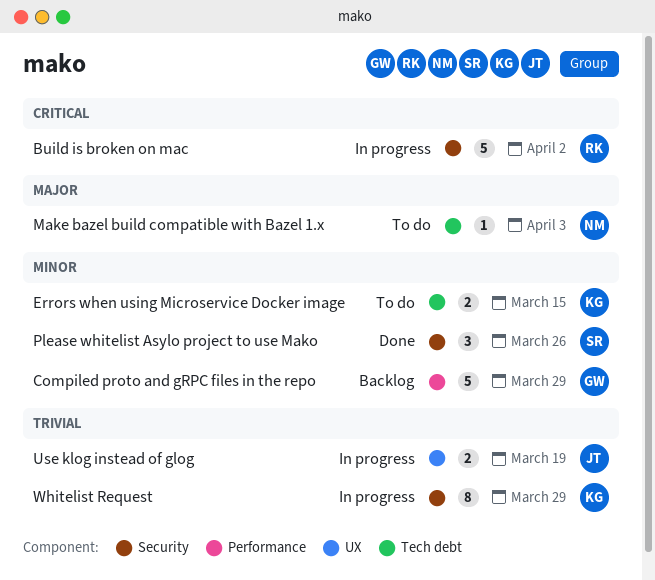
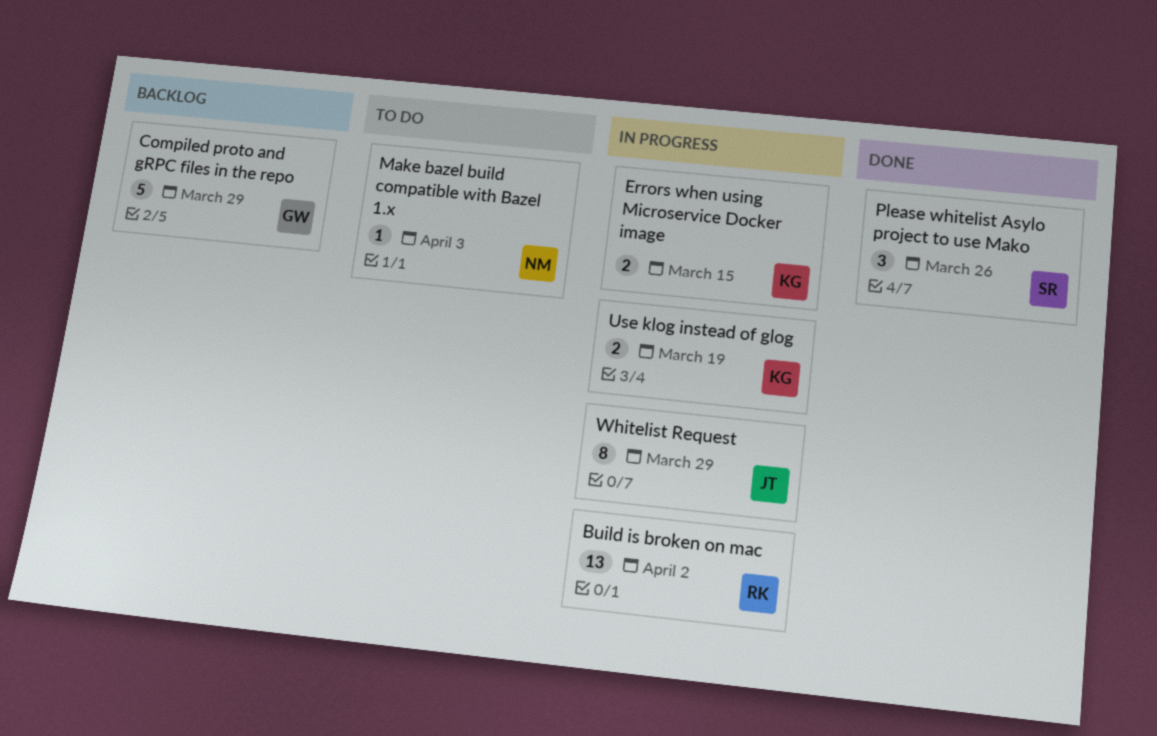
Build is broken on mac, estimate: 5 -> 13
Errors when using Microservice Docker image, status: To do -> In progress
Use klog instead of glog, owner: JT -> KG
Whitelist Request, owner: KG -> JT

